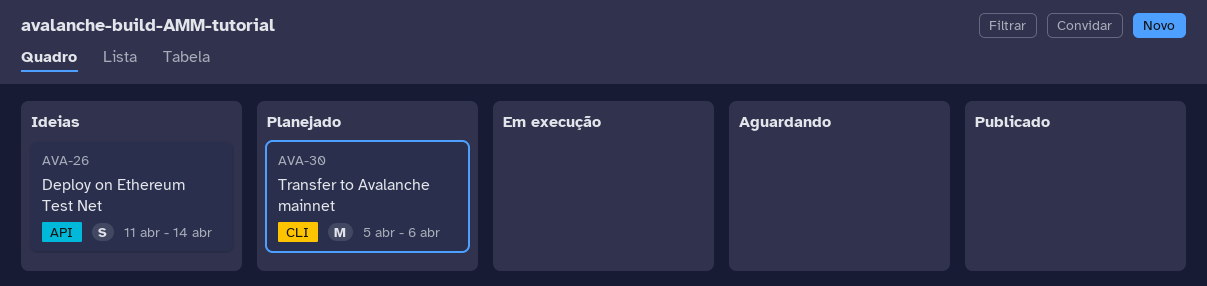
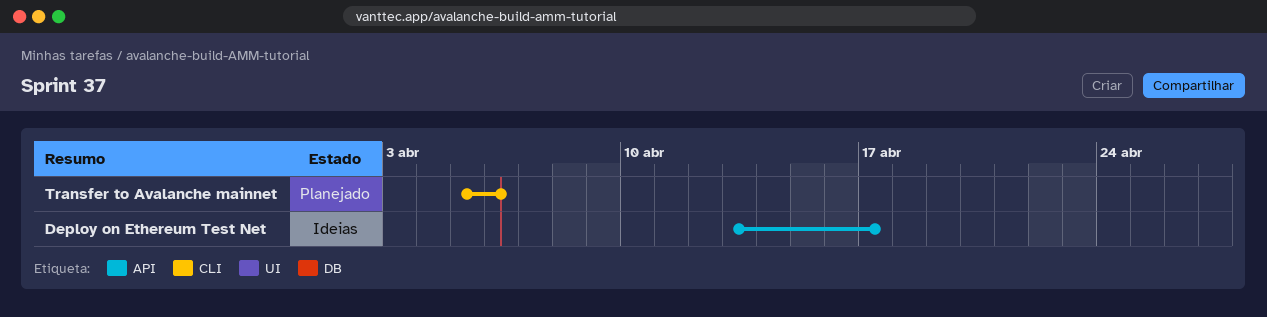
Deploy on Ethereum Test Net, start: Apr 11 -> Apr 13
Deploy on Ethereum Test Net, due: Apr 14 -> Apr 17

